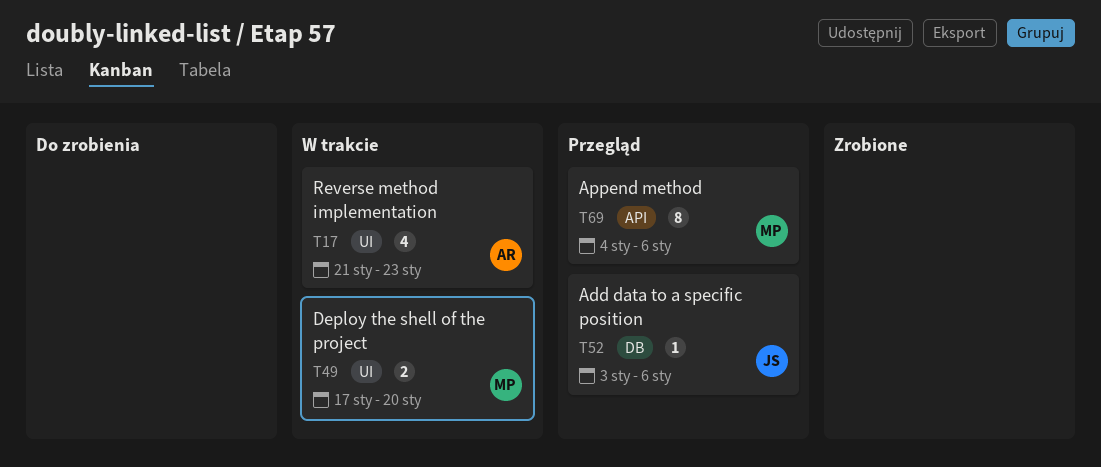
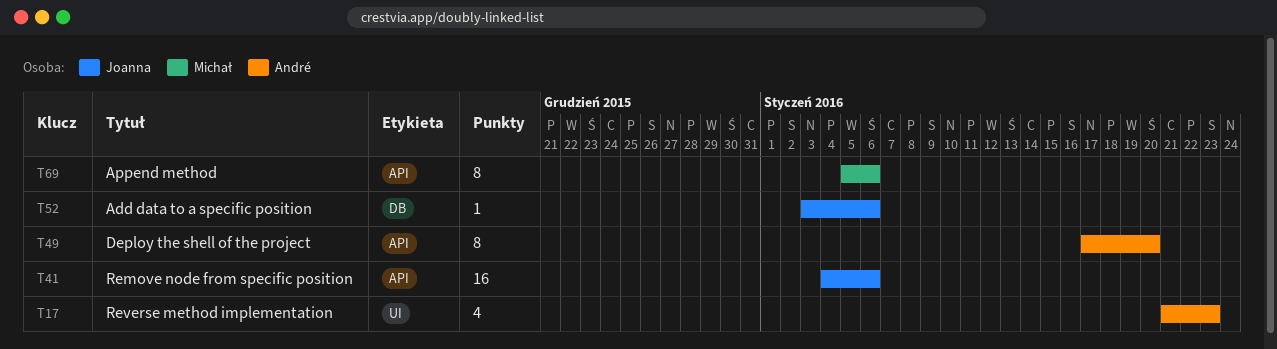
T41: none -> present
T49, owner: Michał -> André
T49, label: UI -> API
T49, estimate: 2 -> 8
T69, start: Jan 4 -> Jan 5

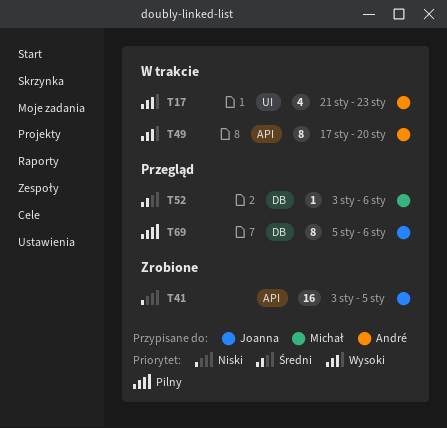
T41, start: Jan 4 -> Jan 3
T41, due: Jan 6 -> Jan 5
T52, owner: Joanna -> Michał
T69, owner: Michał -> Joanna
T69, label: API -> DB

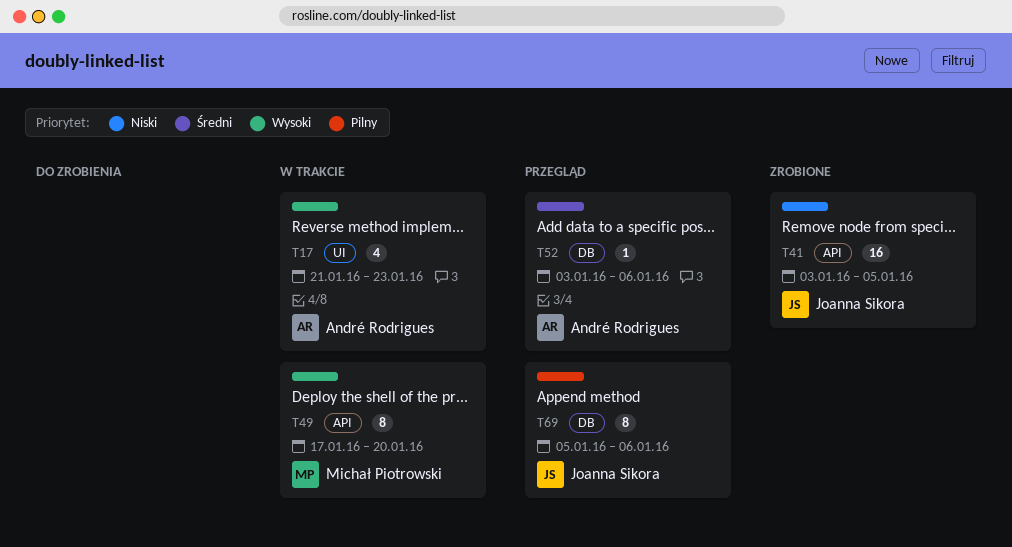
T49, owner: André Rodrigues -> Michał Piotrowski
T52, owner: Michał Piotrowski -> André Rodrigues

